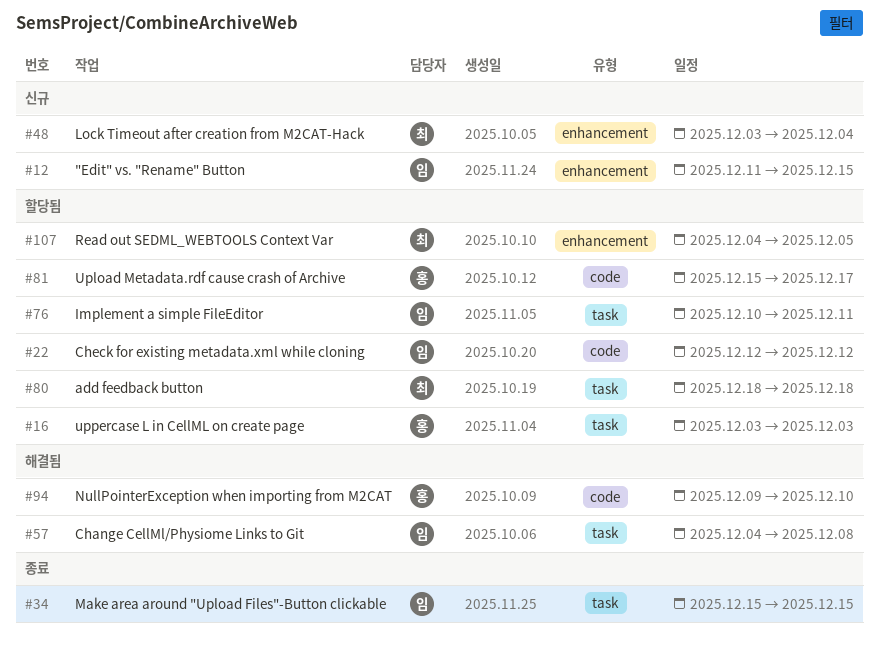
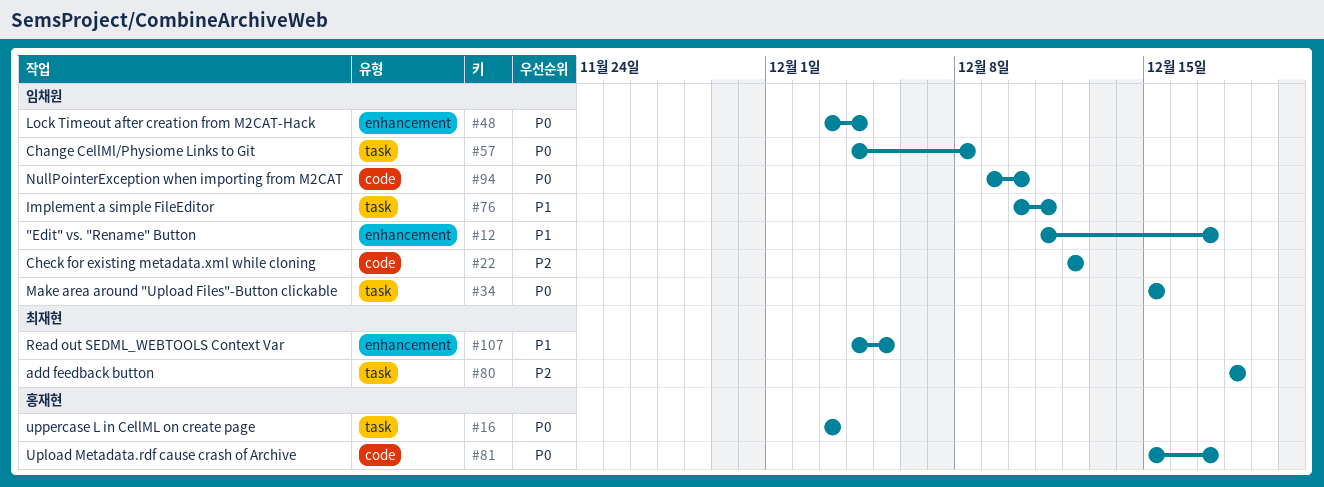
#12, due: Dec 15 -> Dec 17
#48, owner: 최재현 -> 임채원
#94, owner: 홍재현 -> 임채원

